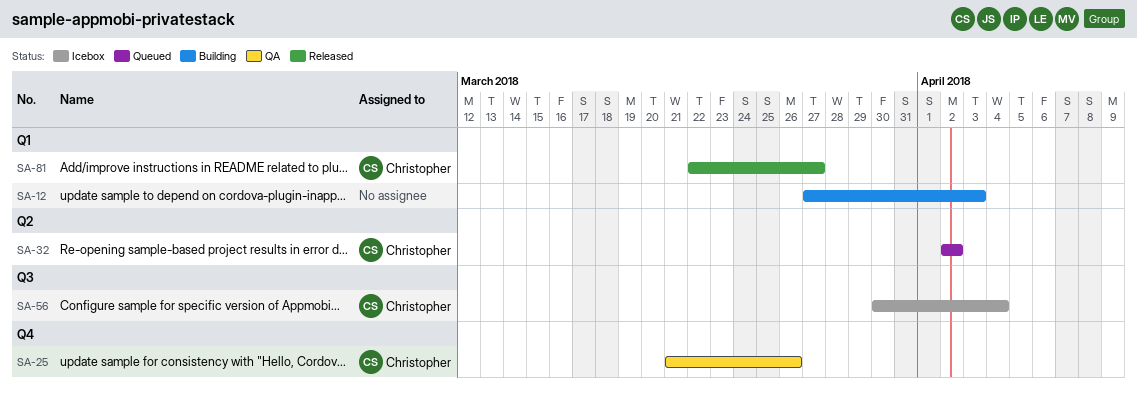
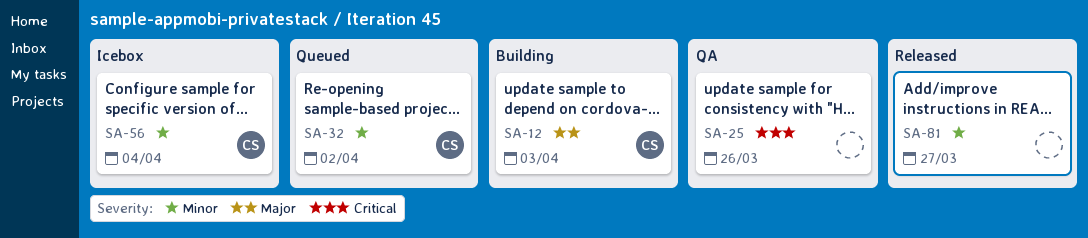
SA-12, owner: none -> Christopher
SA-25, owner: Christopher -> none
SA-81, owner: Christopher -> none

